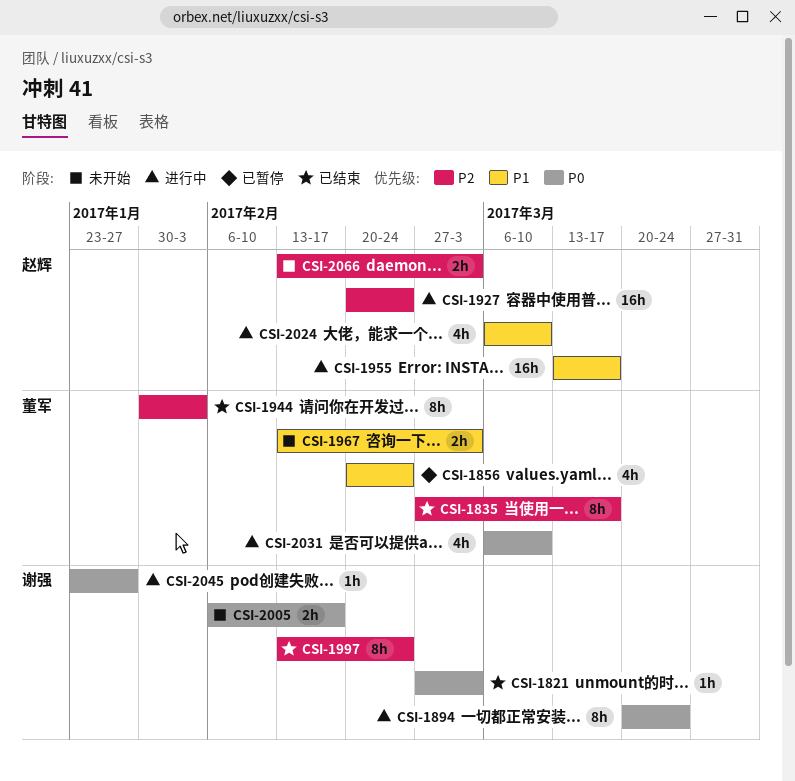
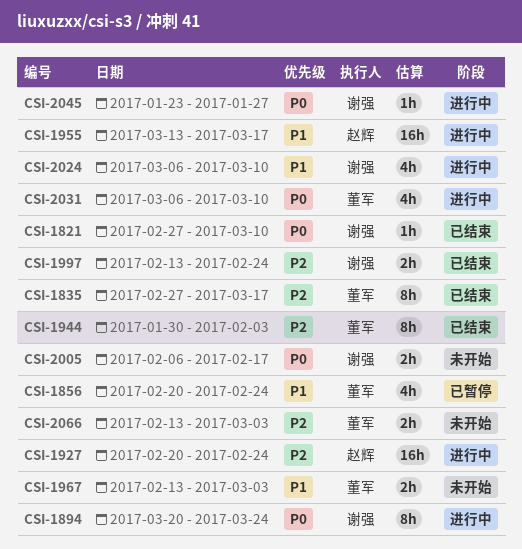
CSI-1821, due: Mar 3 -> Mar 10
CSI-1997, estimate: 8h -> 2h
CSI-2024, owner: 赵辉 -> 谢强
CSI-2066, owner: 赵辉 -> 董军

